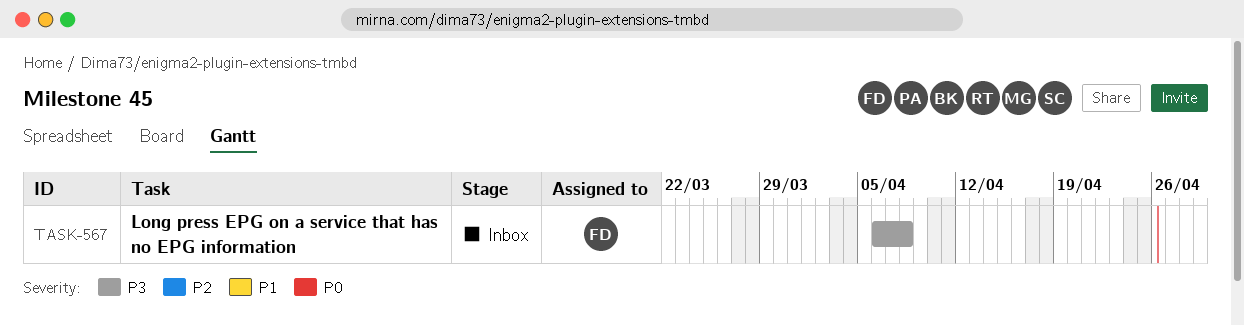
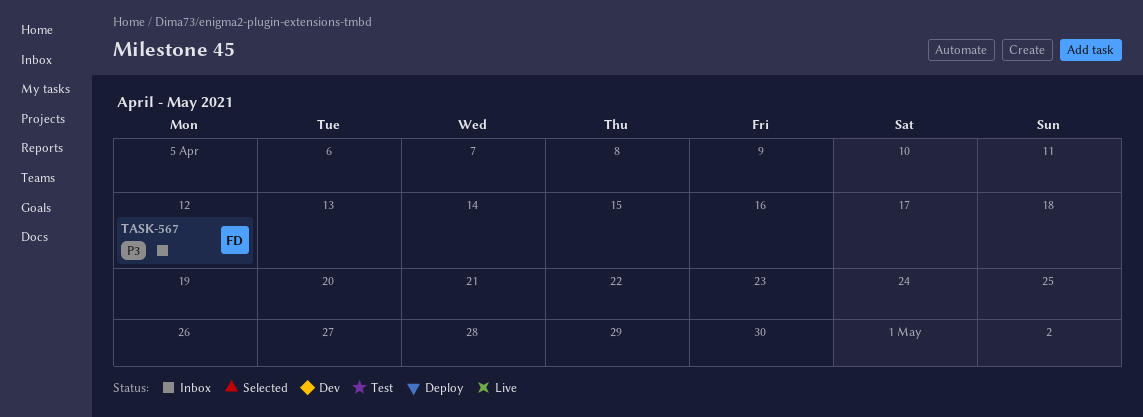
TASK-567, due: Apr 8 -> Apr 12

